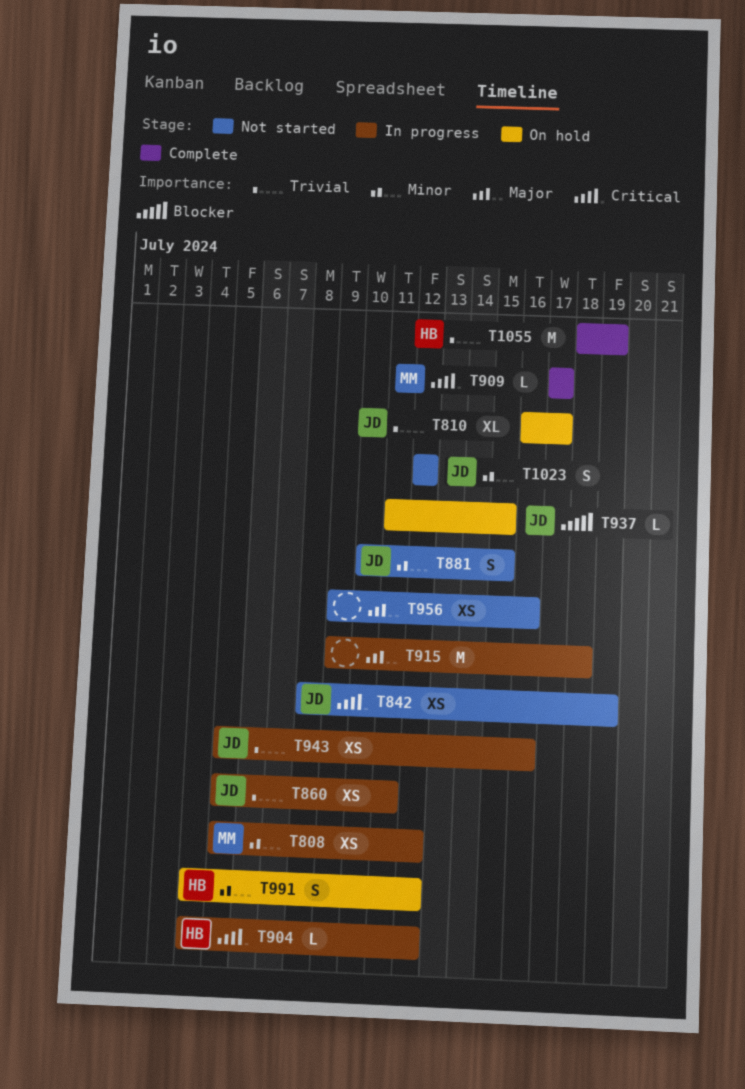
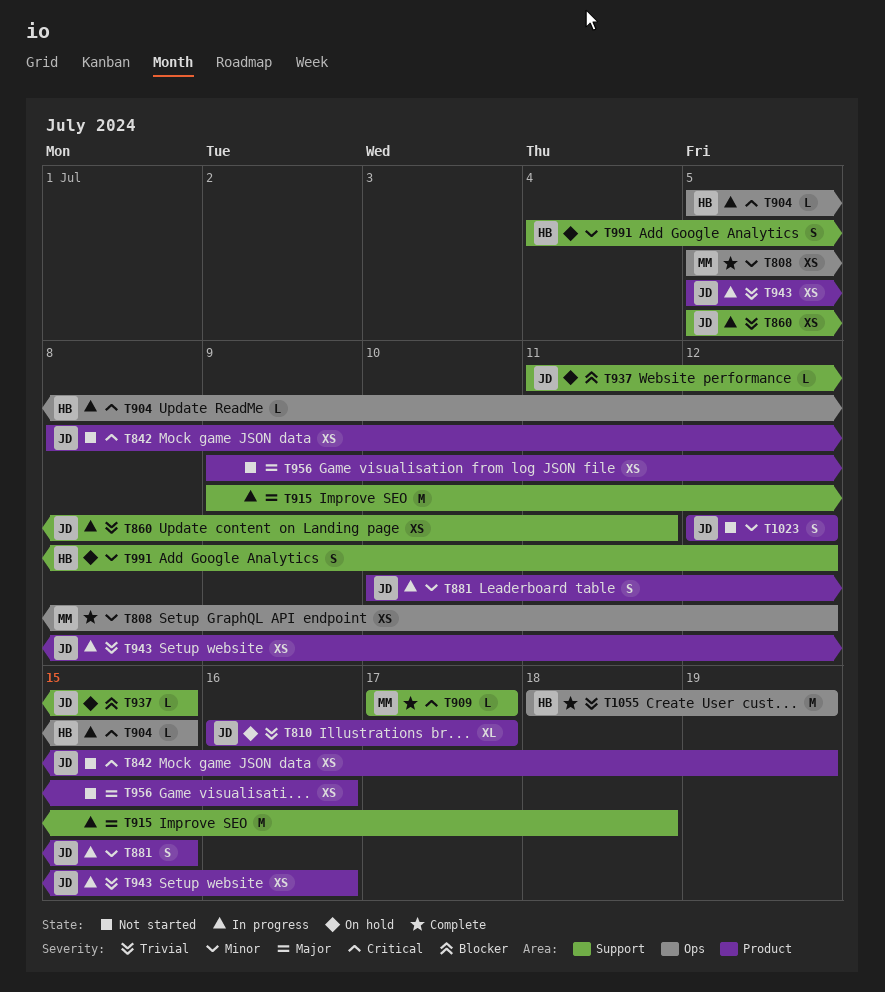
T808, status: In progress -> Complete
T881, status: Not started -> In progress
T904, start: Jul 4 -> Jul 5
T904, due: Jul 12 -> Jul 15

